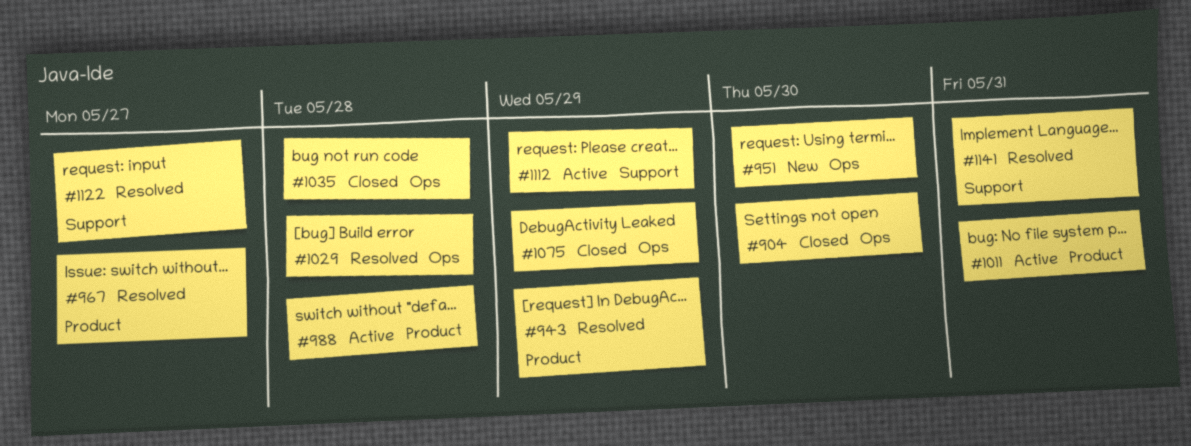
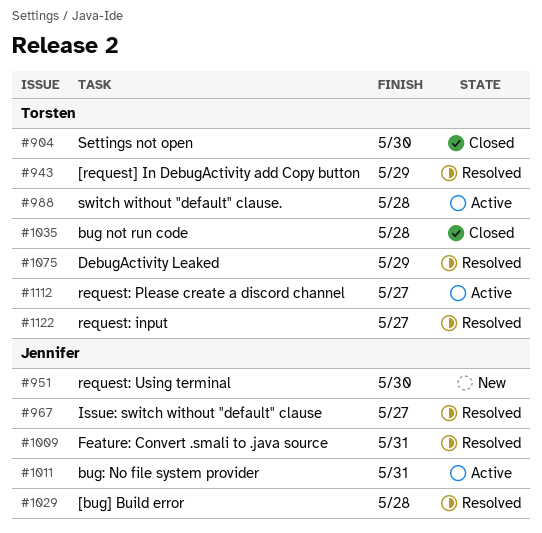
#1009: none -> present
#1075, status: Closed -> Resolved
#1112, due: May 29 -> May 27
#1141: present -> none

